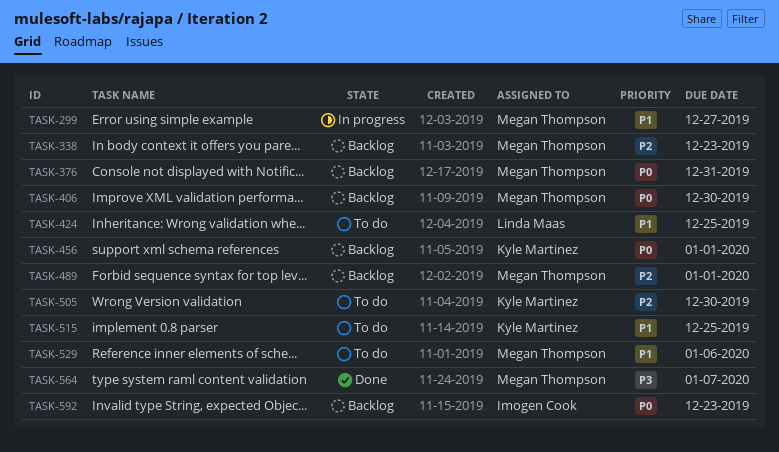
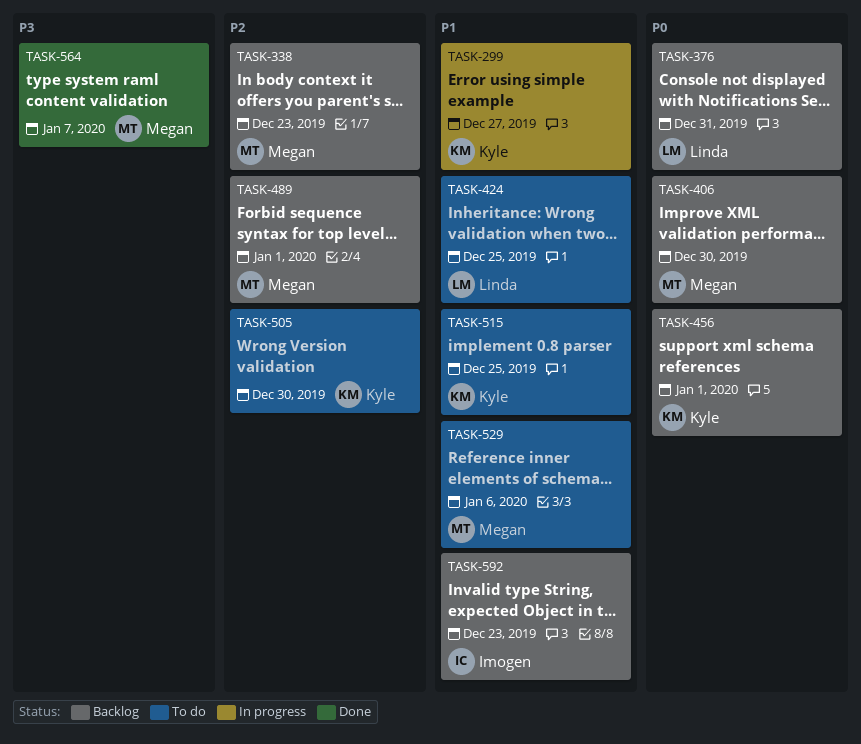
TASK-299, owner: Megan Thompson -> Kyle Martinez
TASK-376, owner: Megan Thompson -> Linda Maas
TASK-592, priority: P0 -> P1

